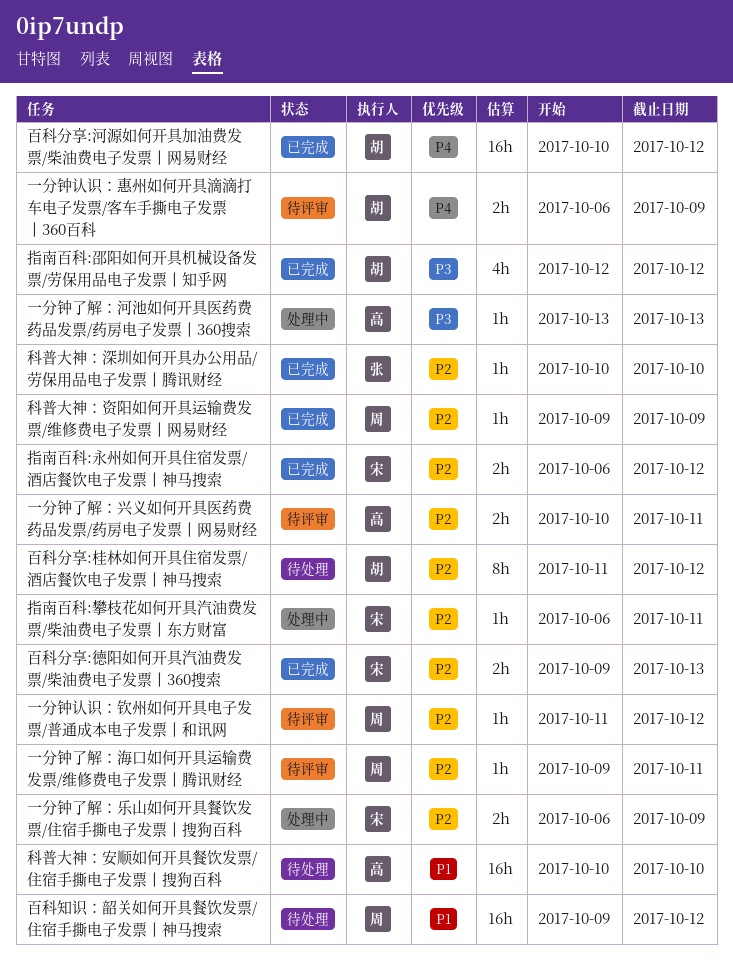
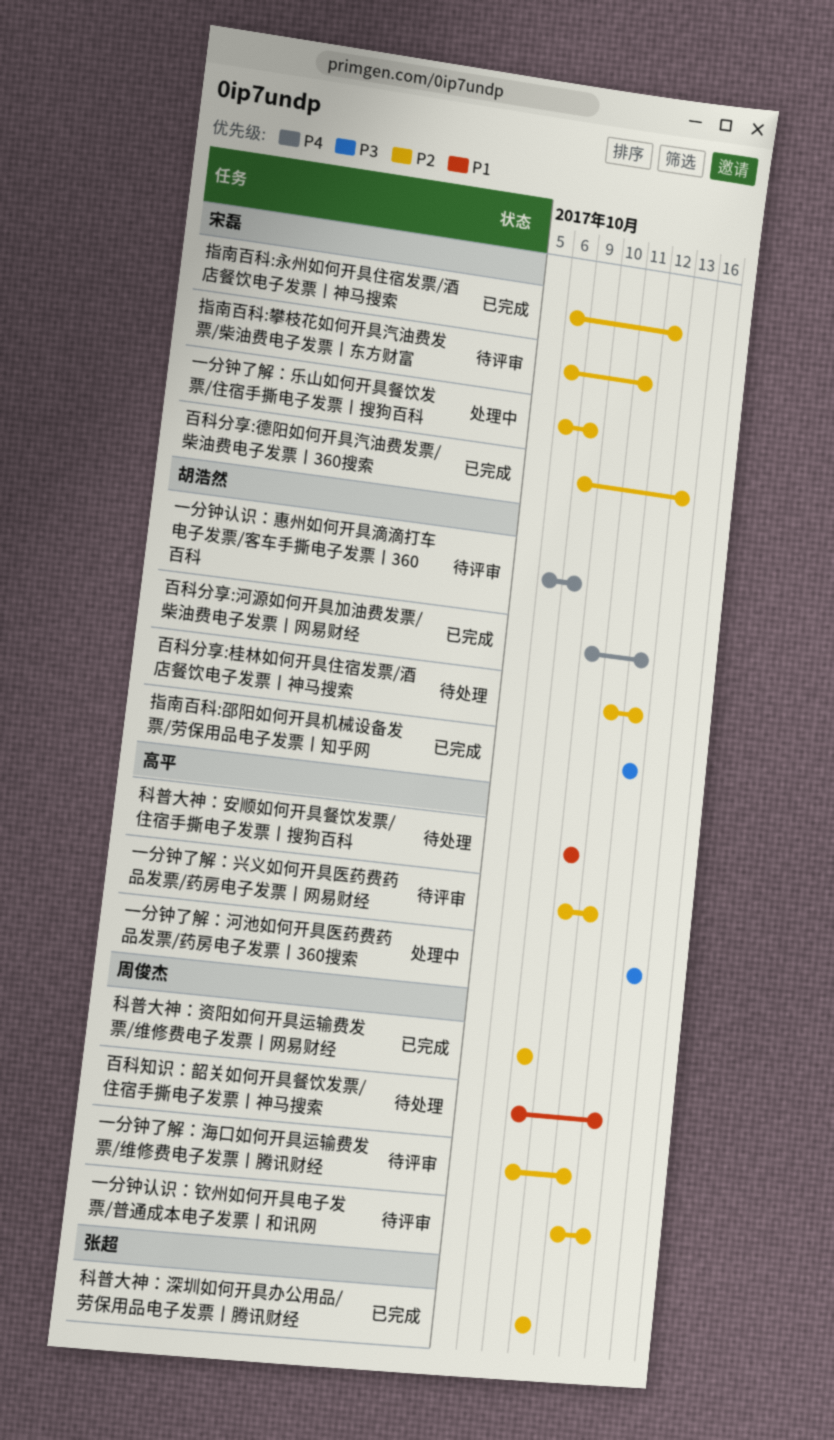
指南百科:攀枝花如何开具汽油费发票/柴油费电子发票丨东方财富, status: 处理中 -> 待评审

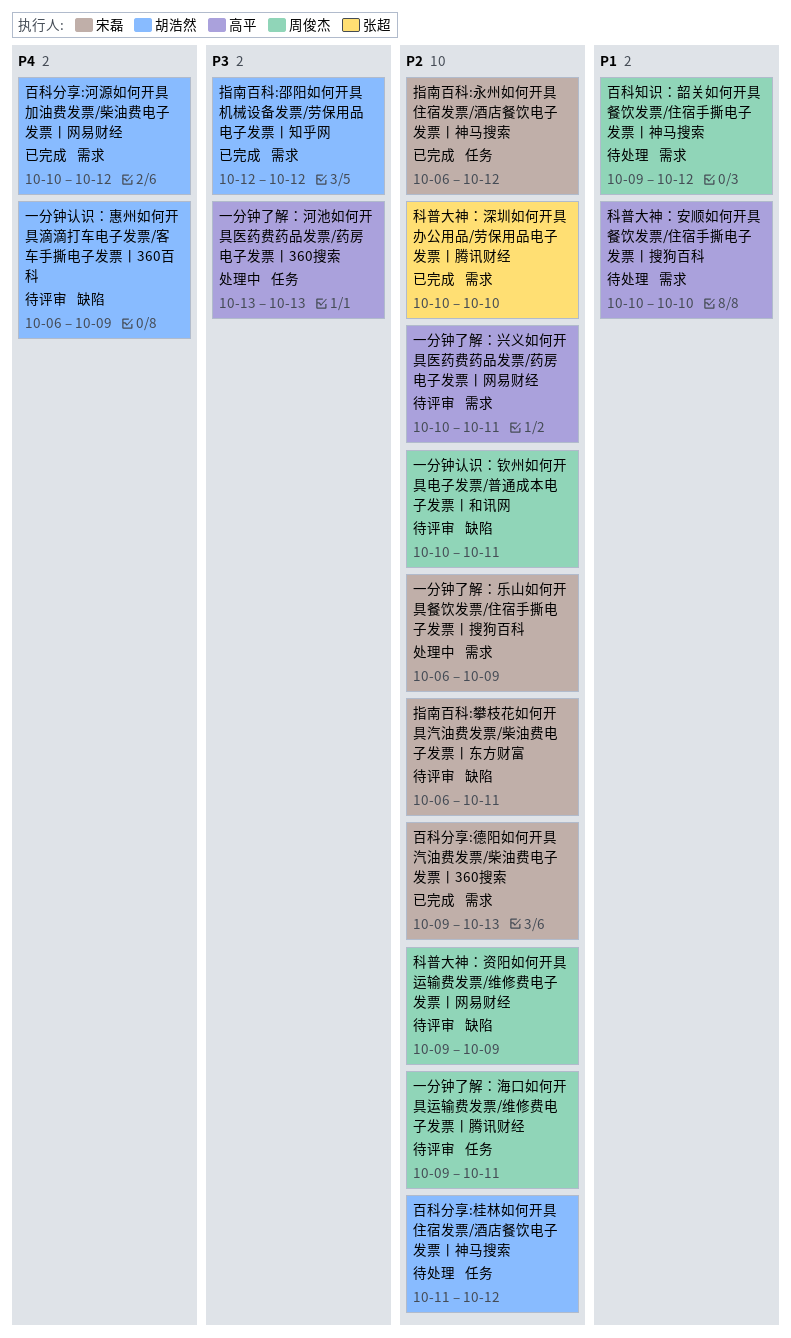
一分钟认识：钦州如何开具电子发票/普通成本电子发票丨和讯网, start: Oct 11 -> Oct 10
一分钟认识：钦州如何开具电子发票/普通成本电子发票丨和讯网, due: Oct 12 -> Oct 11
科普大神：资阳如何开具运输费发票/维修费电子发票丨网易财经, status: 已完成 -> 待评审

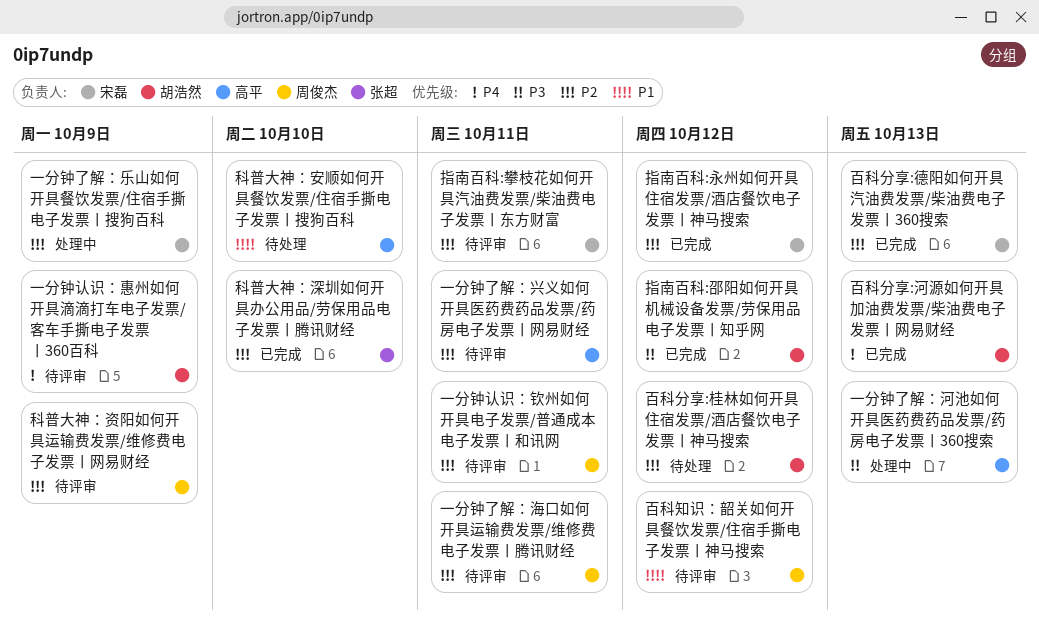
百科分享:河源如何开具加油费发票/柴油费电子发票丨网易财经, due: Oct 12 -> Oct 13
百科知识：韶关如何开具餐饮发票/住宿手撕电子发票丨神马搜索, status: 待处理 -> 待评审

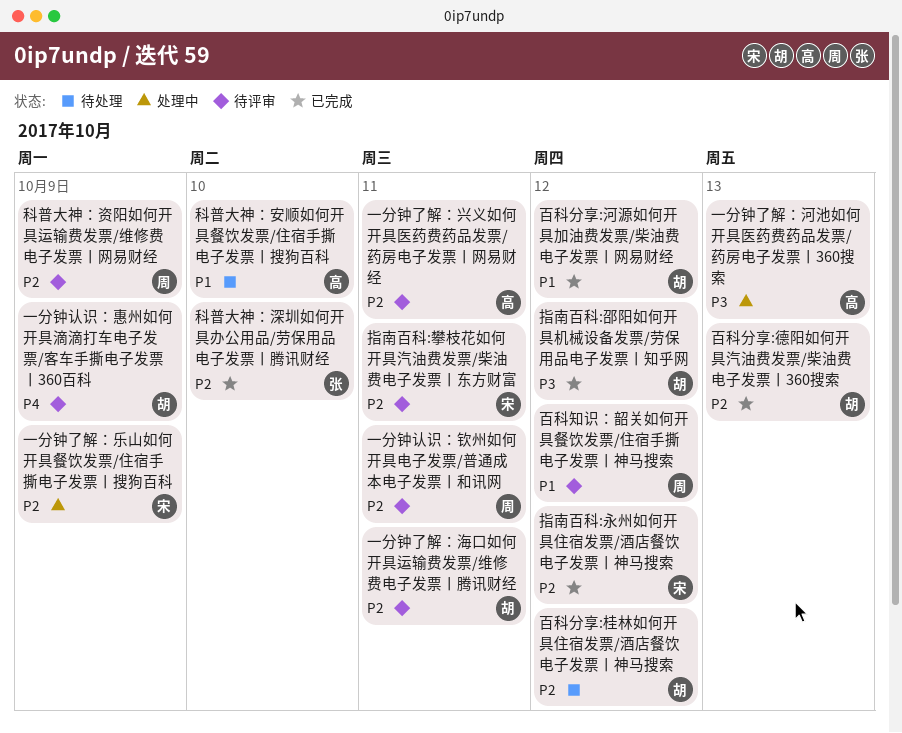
一分钟了解：海口如何开具运输费发票/维修费电子发票丨腾讯财经, owner: 周俊杰 -> 胡浩然
百科分享:德阳如何开具汽油费发票/柴油费电子发票丨360搜索, owner: 宋磊 -> 胡浩然
百科分享:河源如何开具加油费发票/柴油费电子发票丨网易财经, priority: P4 -> P1
百科分享:河源如何开具加油费发票/柴油费电子发票丨网易财经, due: Oct 13 -> Oct 12

